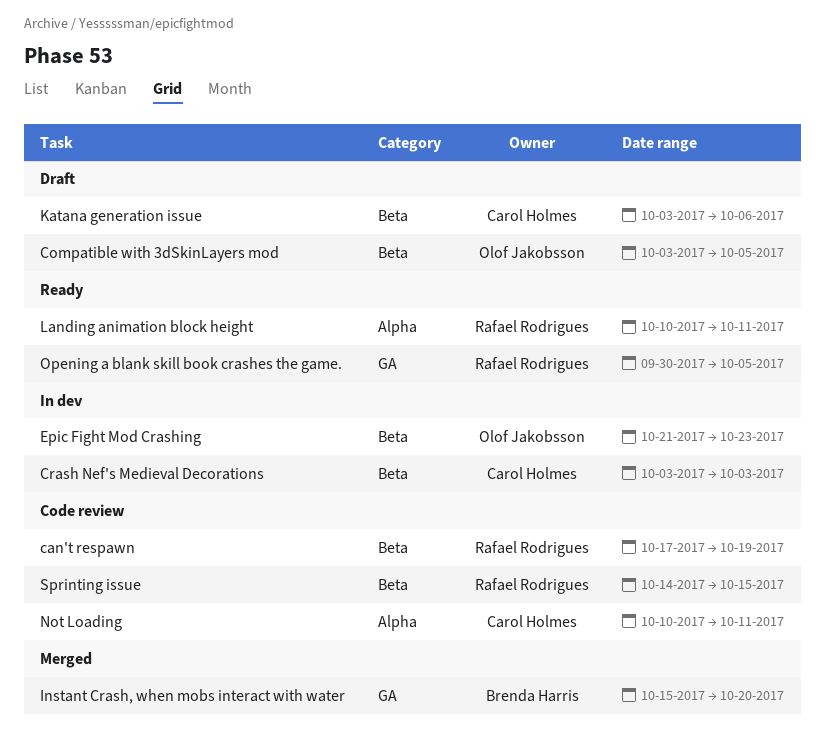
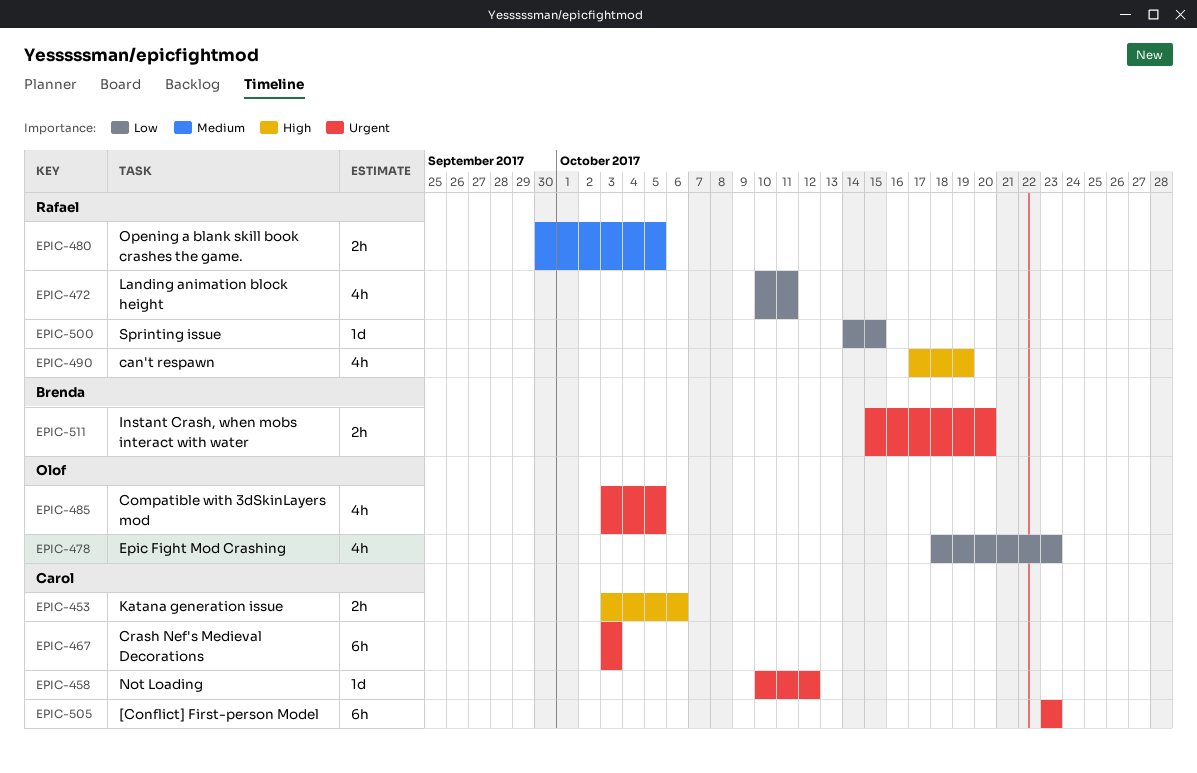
[Conflict] First-person Model: none -> present
Epic Fight Mod Crashing, start: Oct 21 -> Oct 18
Not Loading, due: Oct 11 -> Oct 12

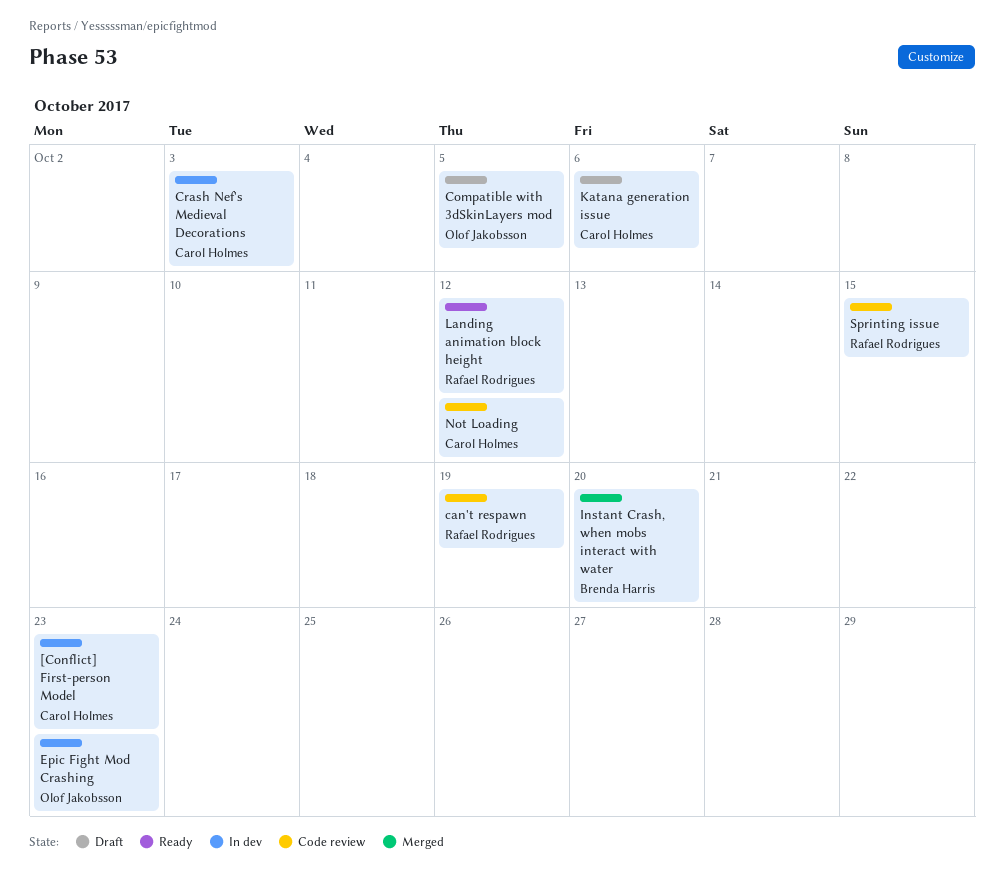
Landing animation block height, due: Oct 11 -> Oct 12
Opening a blank skill book crashes the game.: present -> none

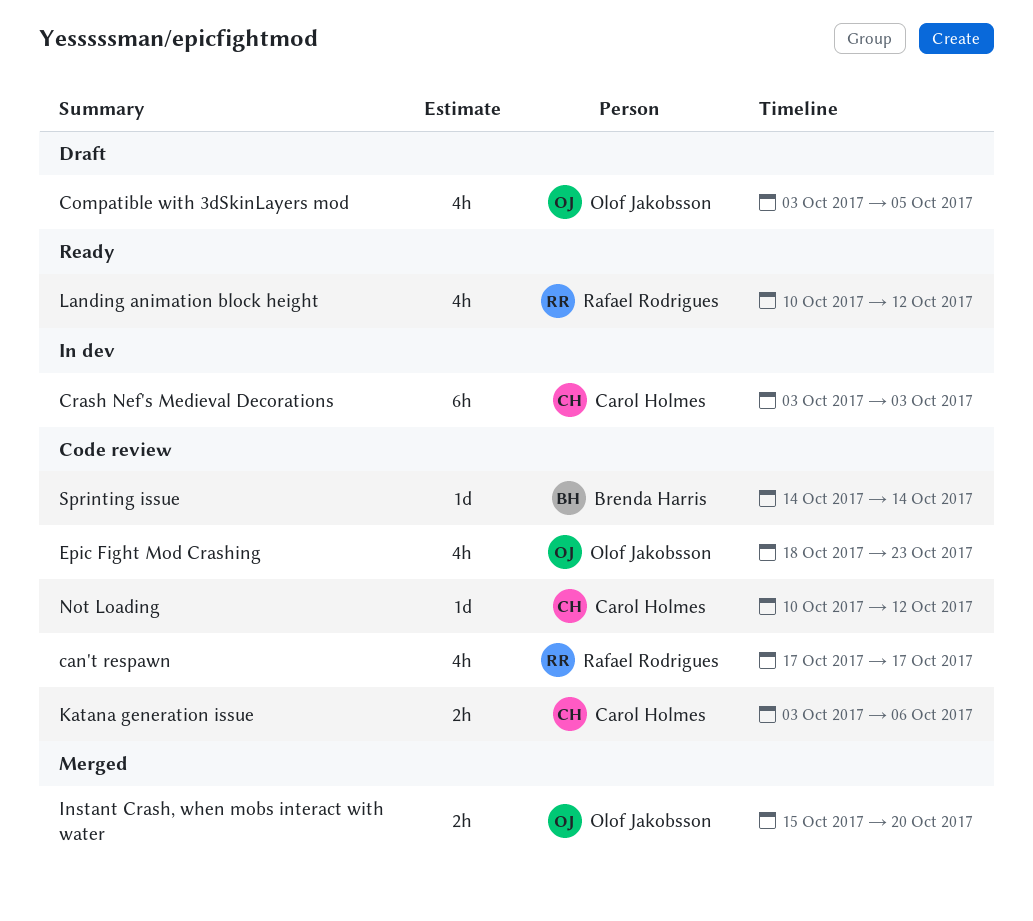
[Conflict] First-person Model: present -> none
can't respawn, due: Oct 19 -> Oct 17
Epic Fight Mod Crashing, status: In dev -> Code review
Instant Crash, when mobs interact with water, owner: Brenda Harris -> Olof Jakobsson
Katana generation issue, status: Draft -> Code review
Sprinting issue, owner: Rafael Rodrigues -> Brenda Harris
Sprinting issue, due: Oct 15 -> Oct 14

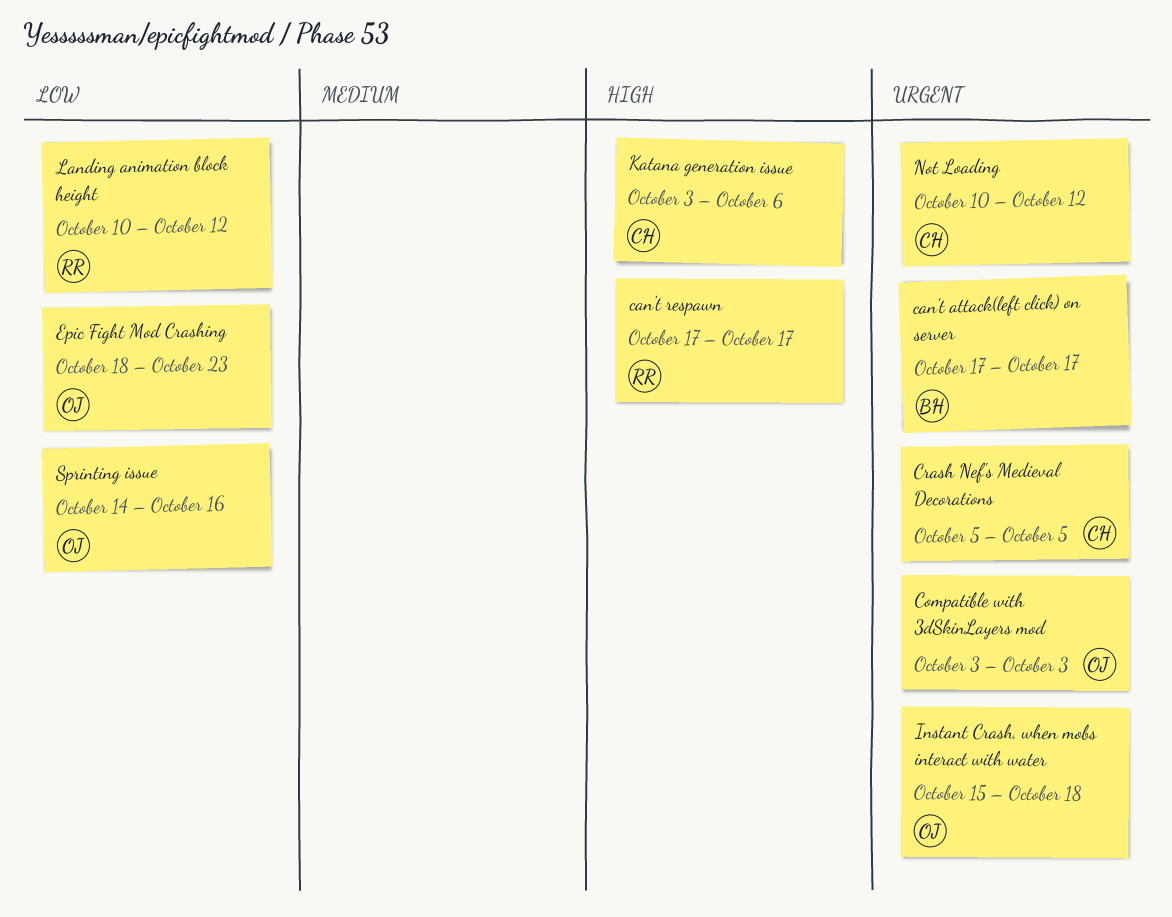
can't attack(left click) on server: none -> present
Compatible with 3dSkinLayers mod, due: Oct 5 -> Oct 3
Crash Nef's Medieval Decorations, start: Oct 3 -> Oct 5
Crash Nef's Medieval Decorations, due: Oct 3 -> Oct 5
Instant Crash, when mobs interact with water, due: Oct 20 -> Oct 18
Sprinting issue, owner: Brenda Harris -> Olof Jakobsson
Sprinting issue, due: Oct 14 -> Oct 16

